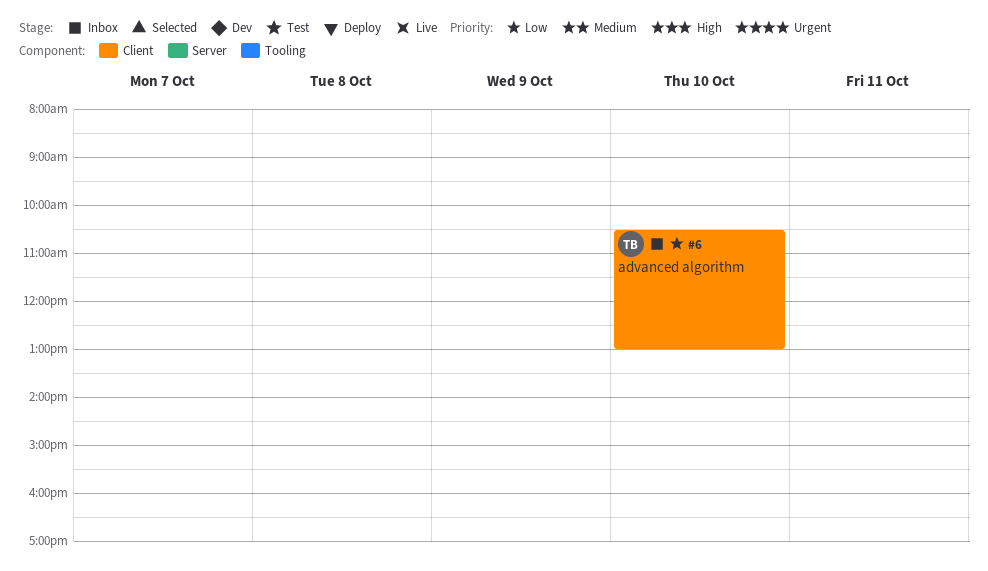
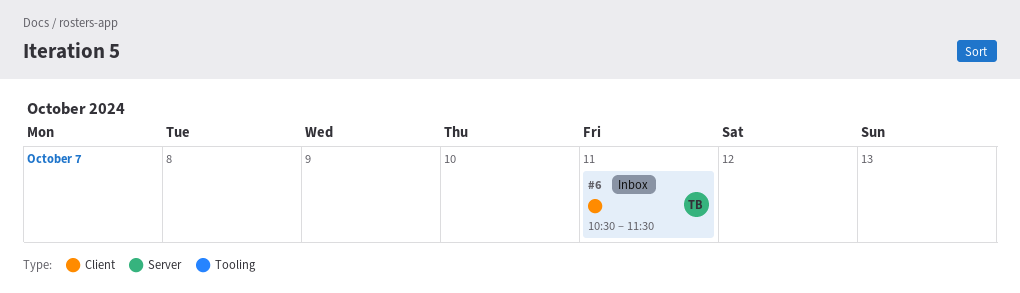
#6, day: Oct 10 -> Oct 11
#6, ends: 13:00 -> 11:30

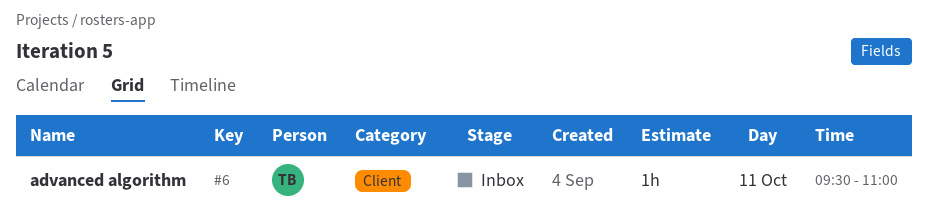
#6, begins: 10:30 -> 09:30
#6, ends: 11:30 -> 11:00

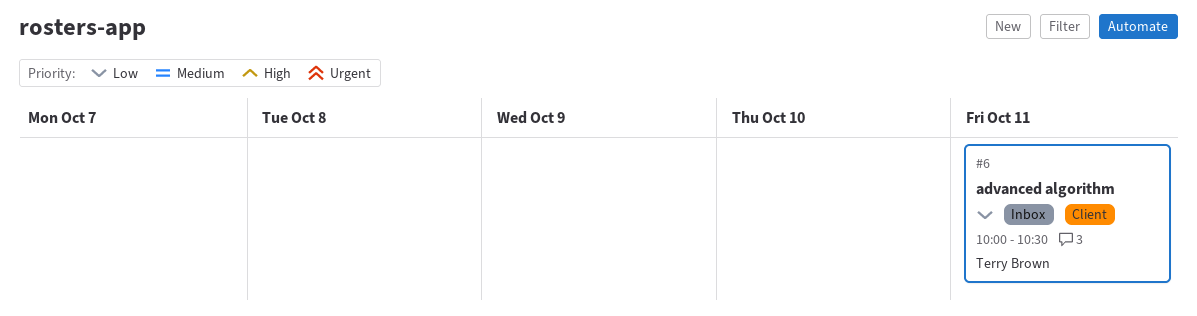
#6, begins: 09:30 -> 10:00
#6, ends: 11:00 -> 10:30

